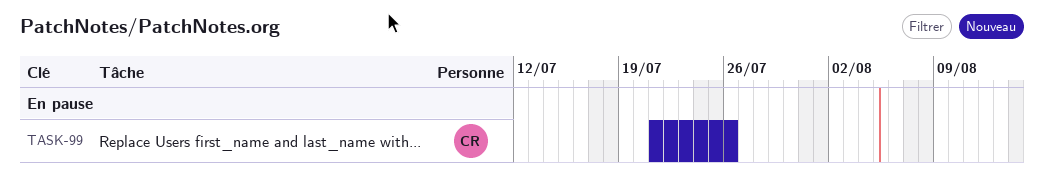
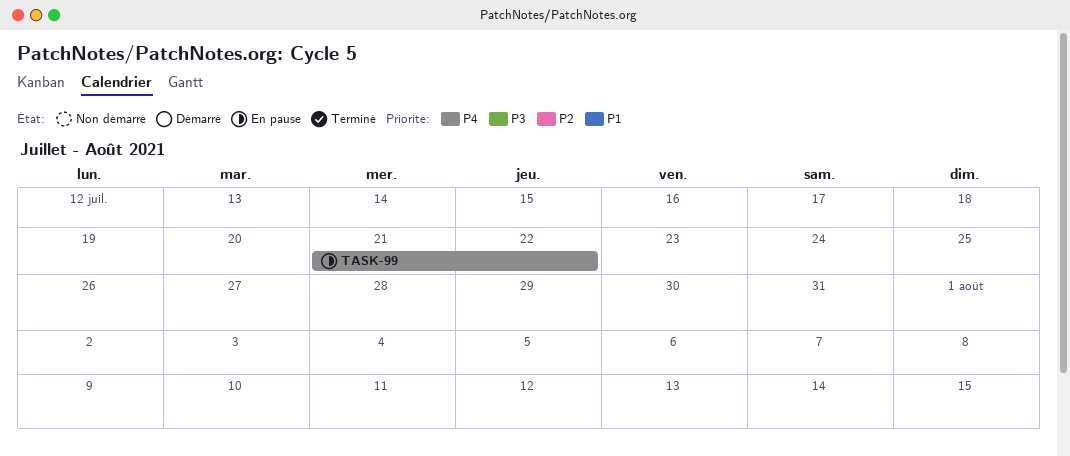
TASK-99, due: Jul 26 -> Jul 22

